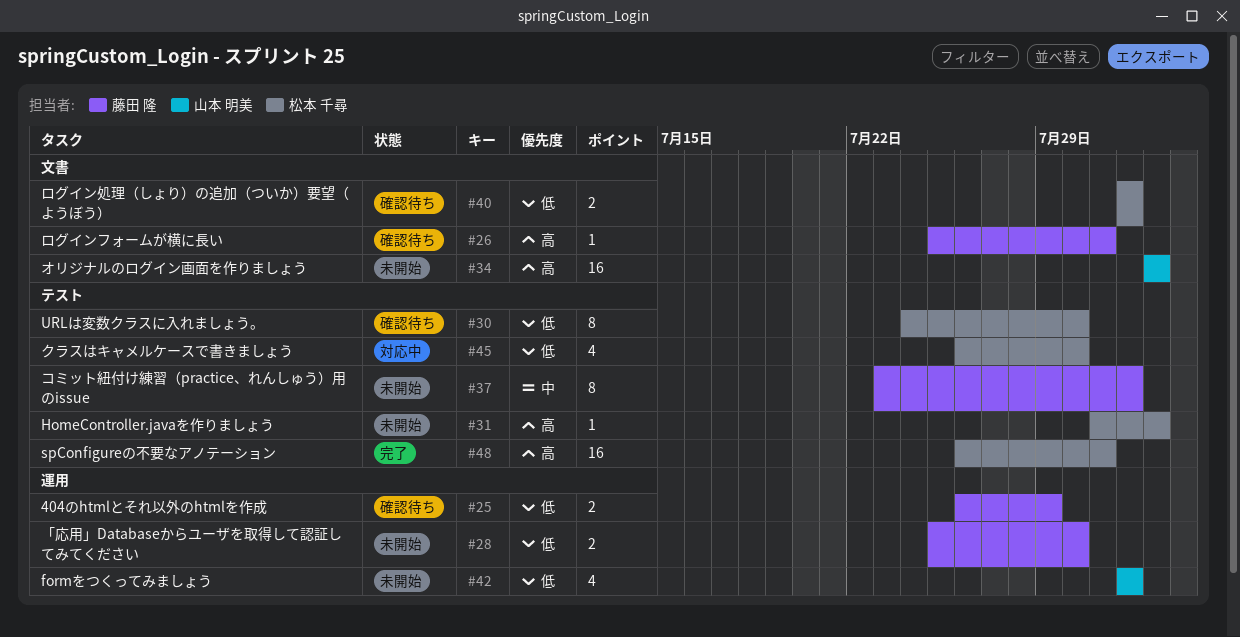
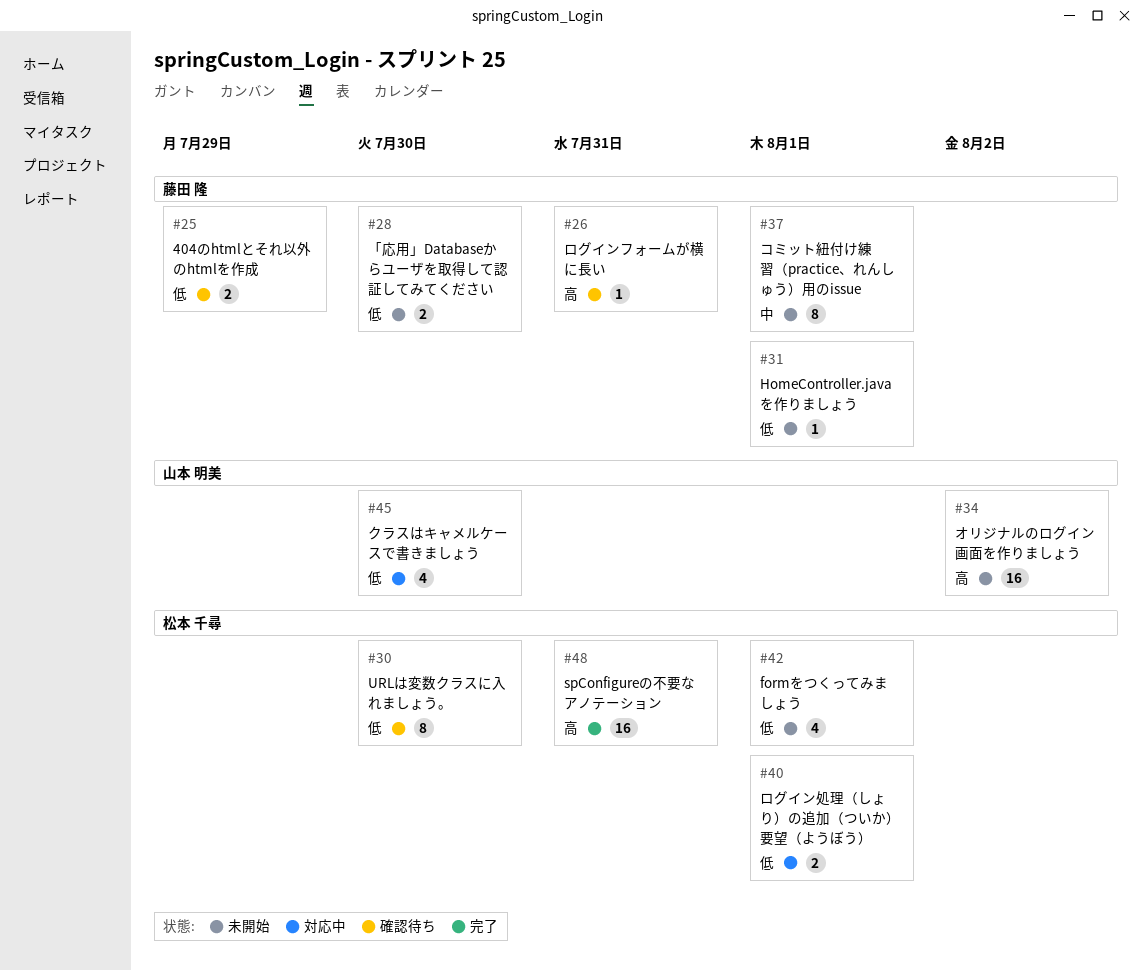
#31, owner: 松本 千尋 -> 藤田 隆
#31, priority: 高 -> 低
#31, due: Aug 2 -> Aug 1
#40, status: 確認待ち -> 対応中
#42, owner: 山本 明美 -> 松本 千尋
#45, owner: 松本 千尋 -> 山本 明美

